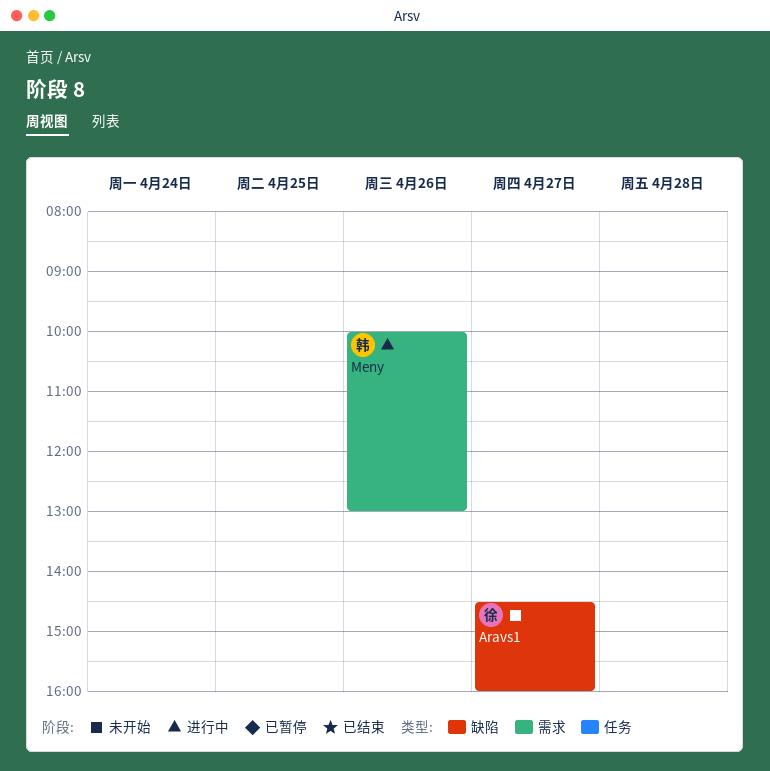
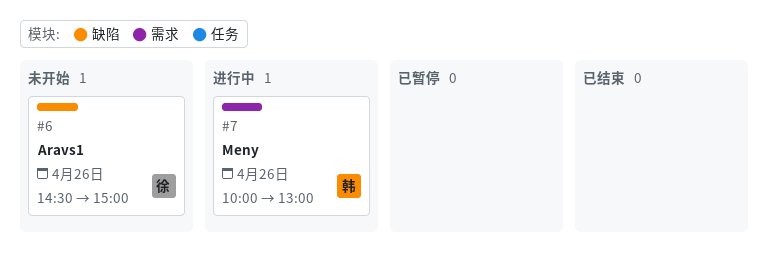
Aravs1, day: Apr 27 -> Apr 26
Aravs1, ends: 16:00 -> 15:00

